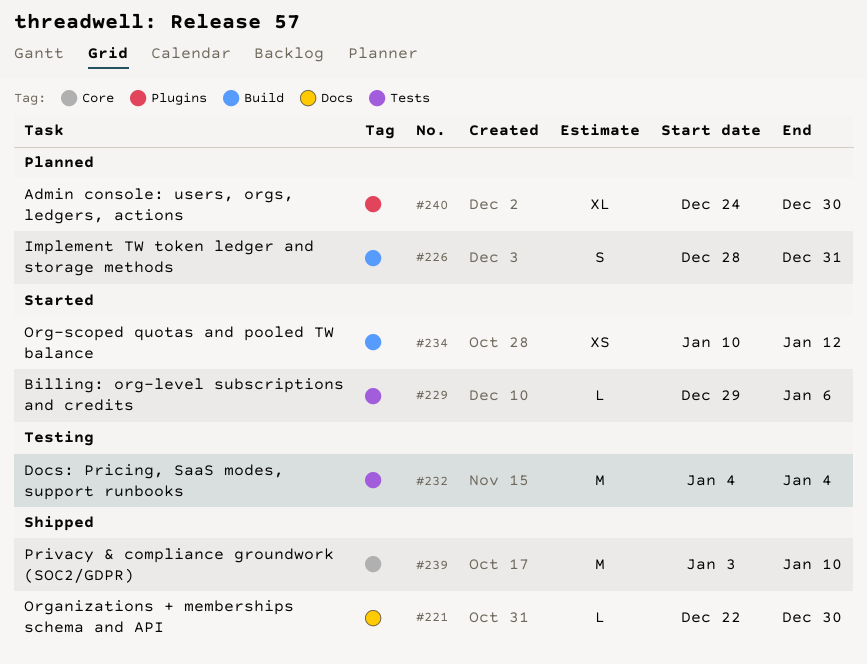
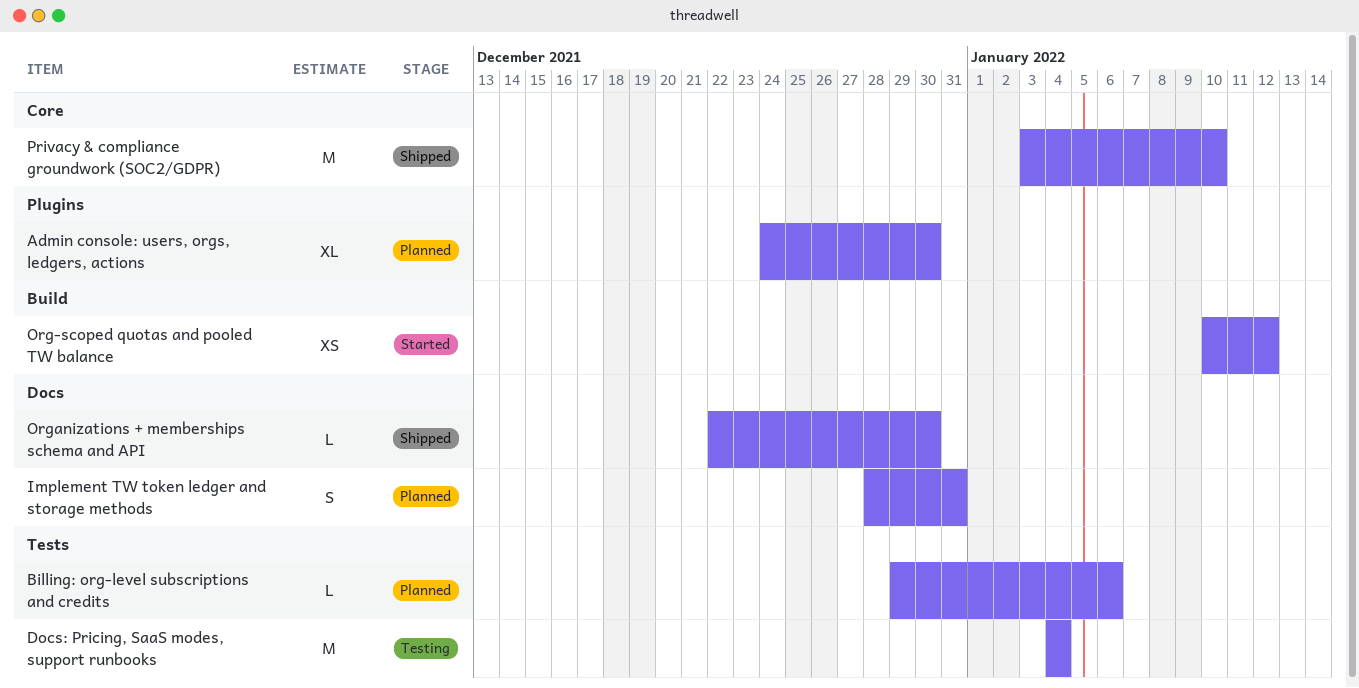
Billing: org-level subscriptions and credits, status: Started -> Planned
Implement TW token ledger and storage methods, label: Build -> Docs

